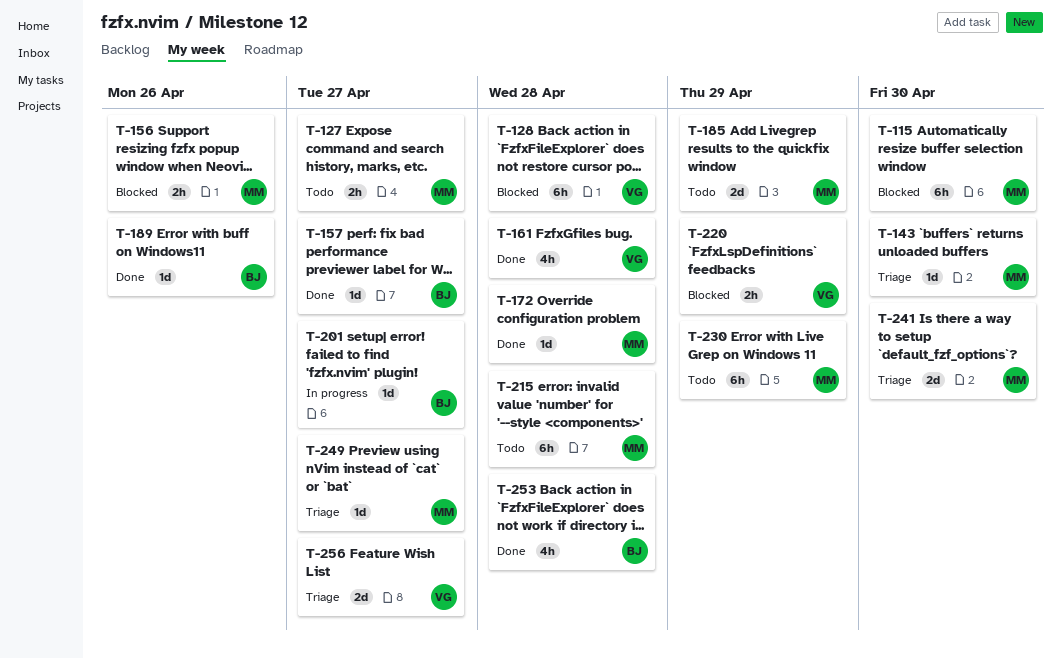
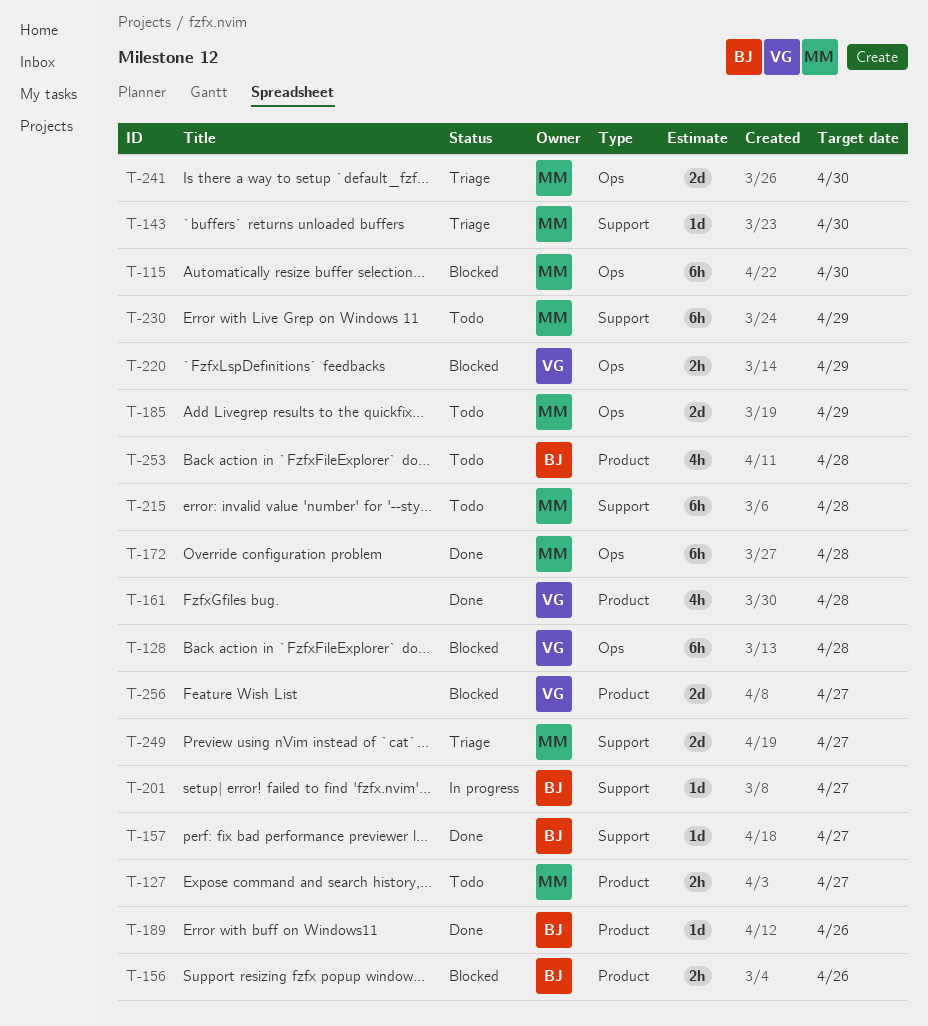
T-156, owner: MM -> BJ
T-172, estimate: 1d -> 6h
T-249, estimate: 1d -> 2d
T-253, status: Done -> Todo
T-256, status: Triage -> Blocked

